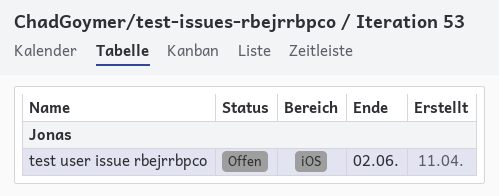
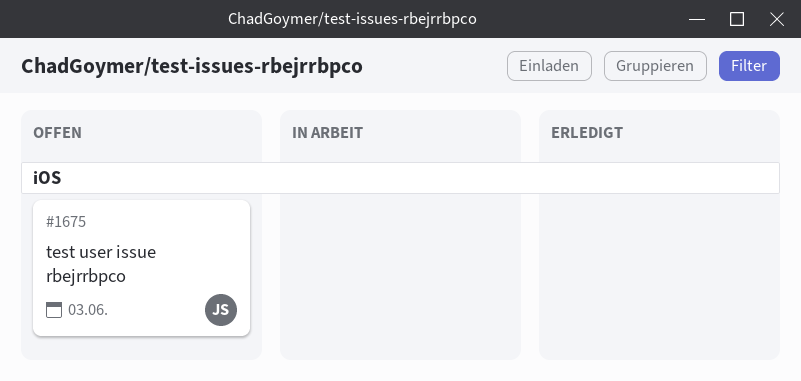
test user issue rbejrrbpco, due: Jun 2 -> Jun 3

